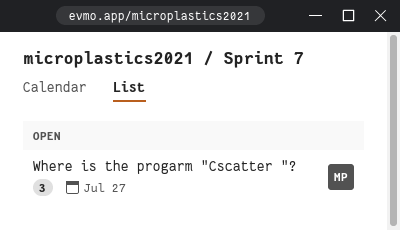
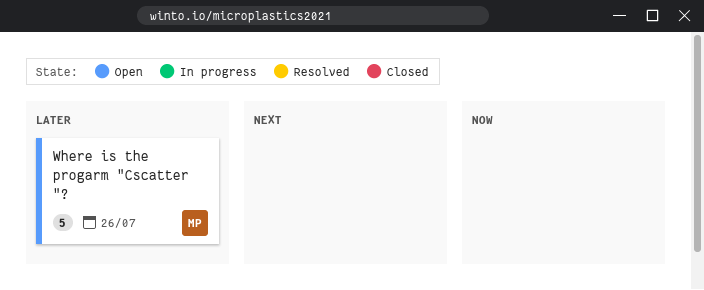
Where is the progarm "Cscatter "?, estimate: 3 -> 5
Where is the progarm "Cscatter "?, day: Jul 27 -> Jul 26

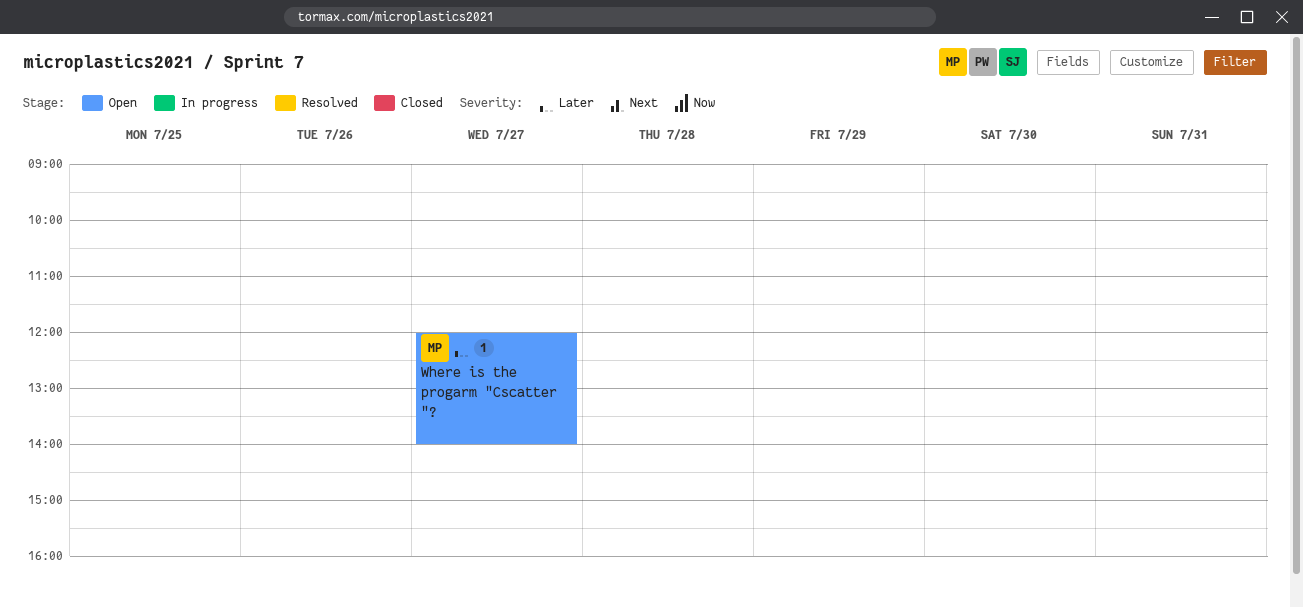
Where is the progarm "Cscatter "?, estimate: 5 -> 1
Where is the progarm "Cscatter "?, day: Jul 26 -> Jul 27

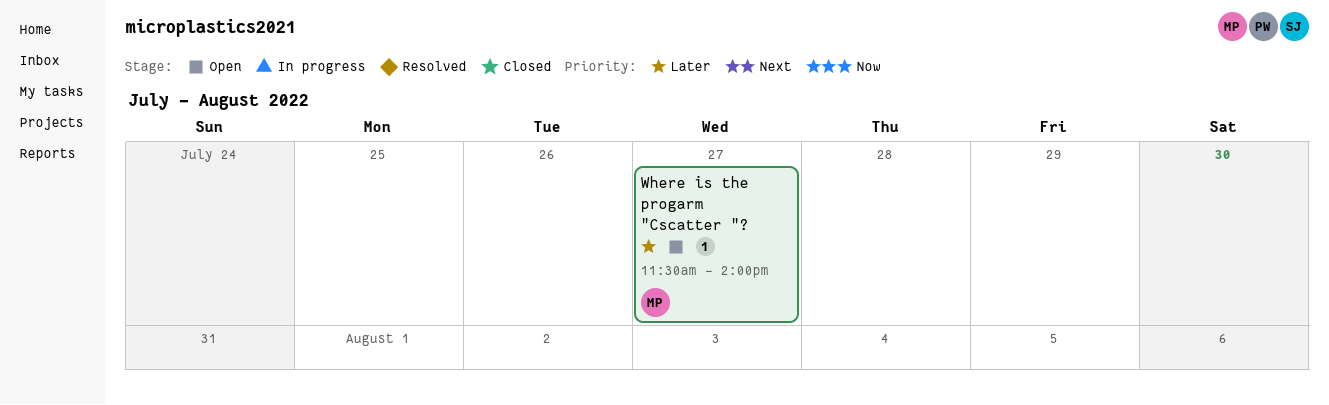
Where is the progarm "Cscatter "?, begins: 12:00 -> 11:30

